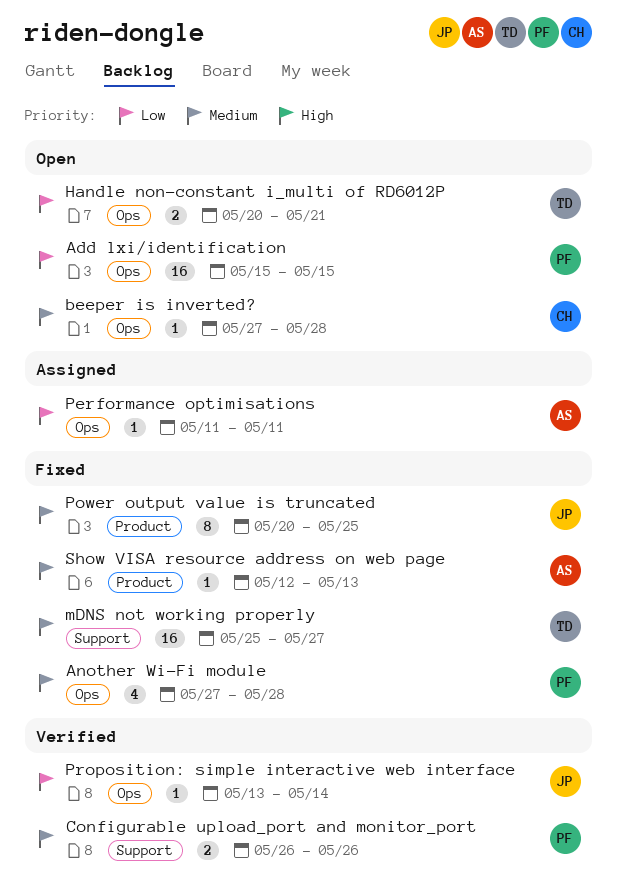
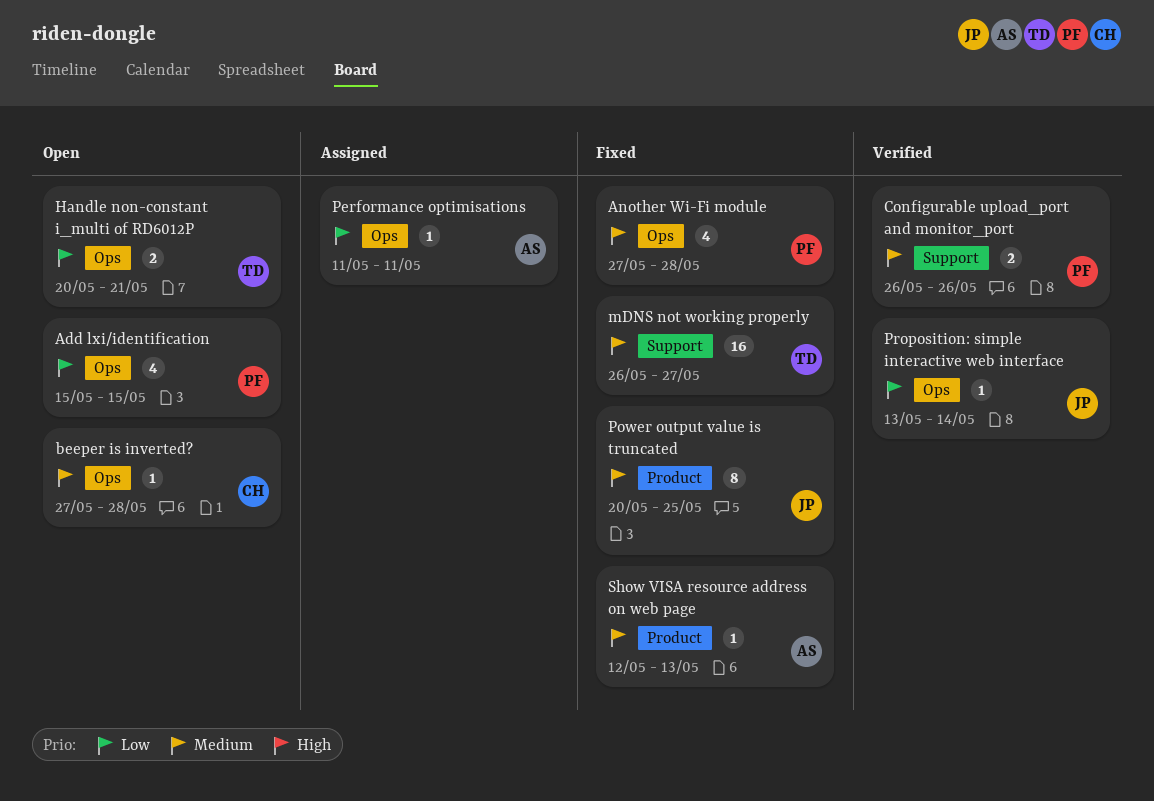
Add lxi/identification, estimate: 16 -> 4
mDNS not working properly, start: May 25 -> May 26

